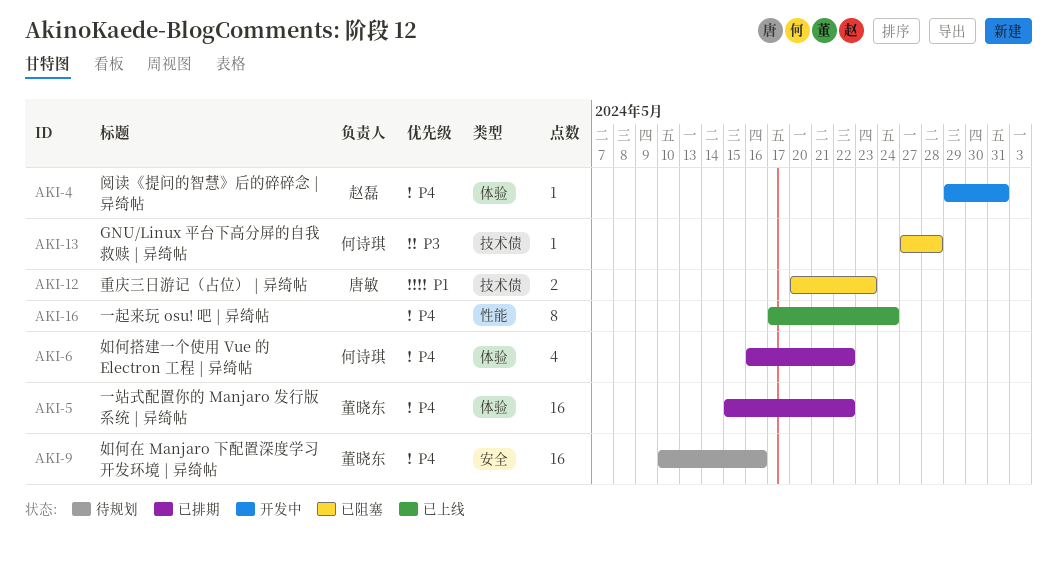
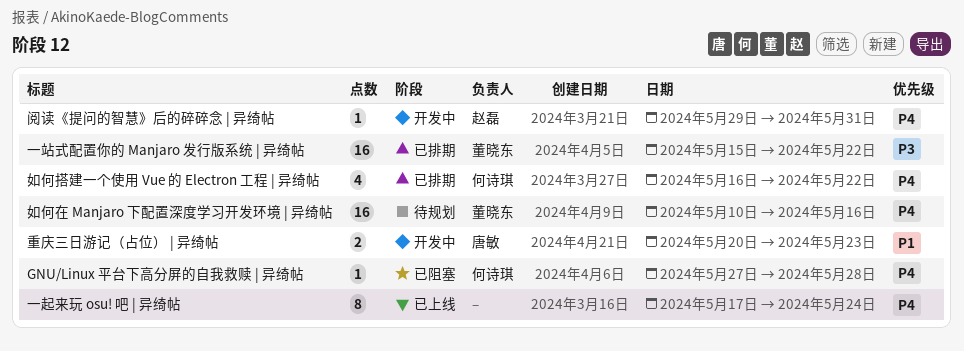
GNU/Linux 平台下高分屏的自我救赎 | 异绮帖, priority: P3 -> P4
一站式配置你的 Manjaro 发行版系统 | 异绮帖, priority: P4 -> P3
重庆三日游记（占位） | 异绮帖, status: 已阻塞 -> 开发中

